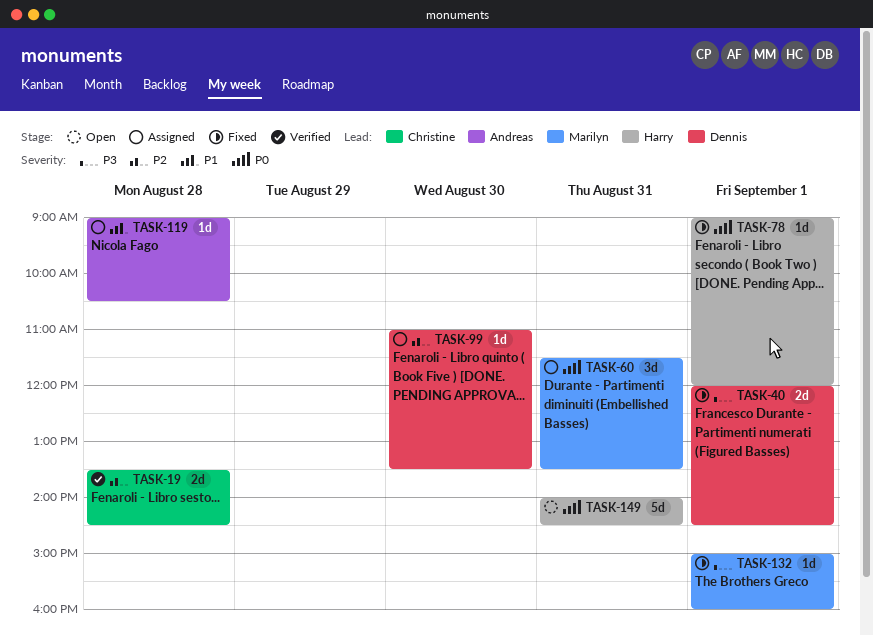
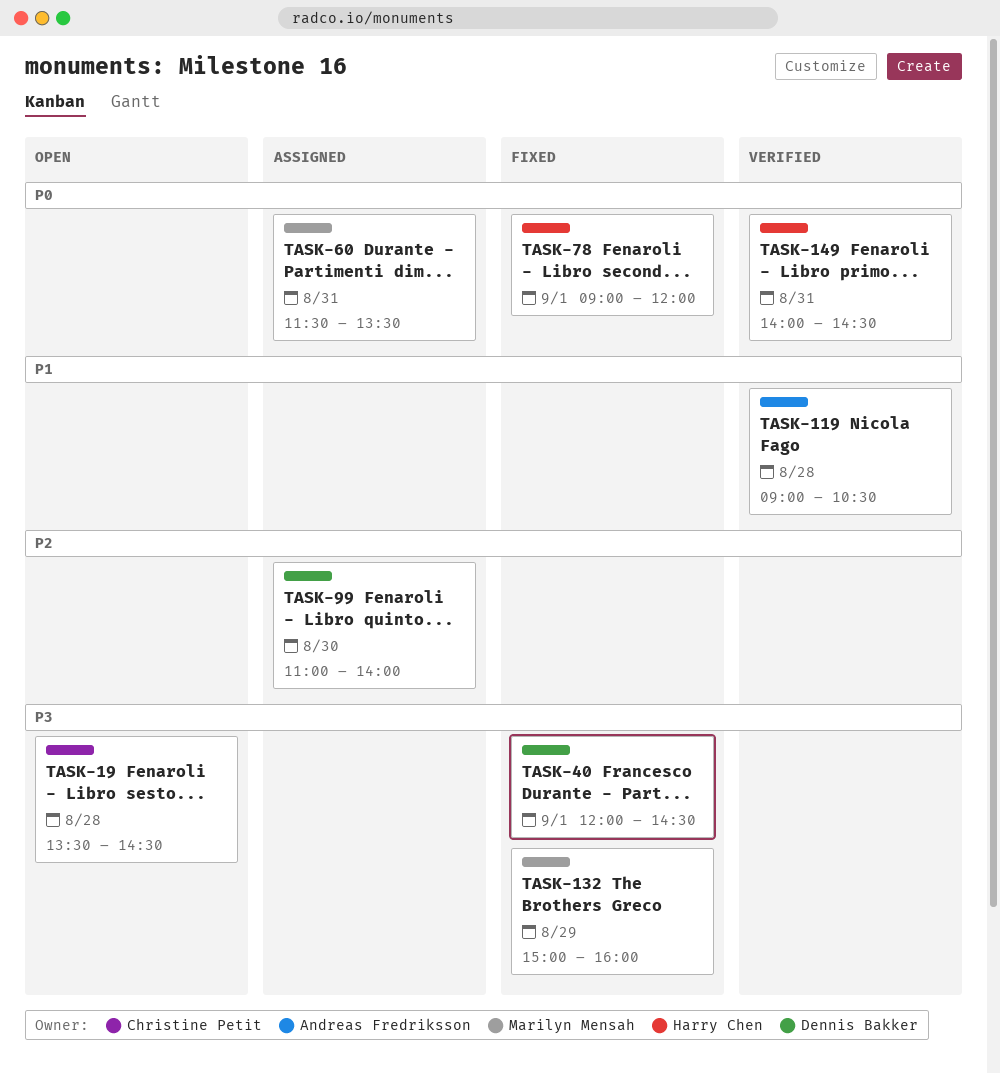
TASK-19, status: Verified -> Open
TASK-19, priority: P2 -> P3
TASK-99, ends: 13:30 -> 14:00
TASK-119, status: Assigned -> Verified
TASK-132, day: Sep 1 -> Aug 29
TASK-149, status: Open -> Verified

